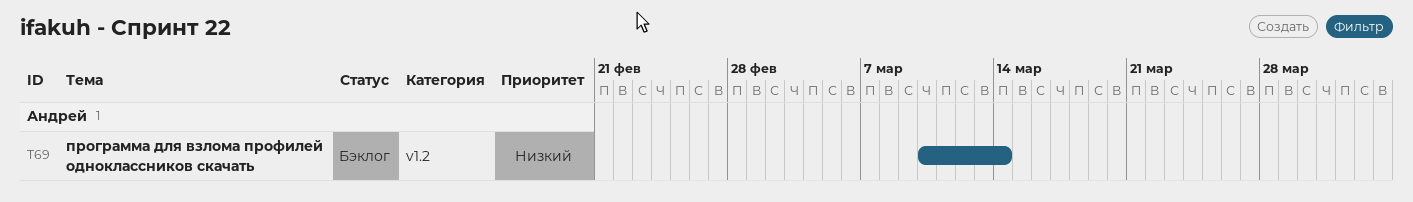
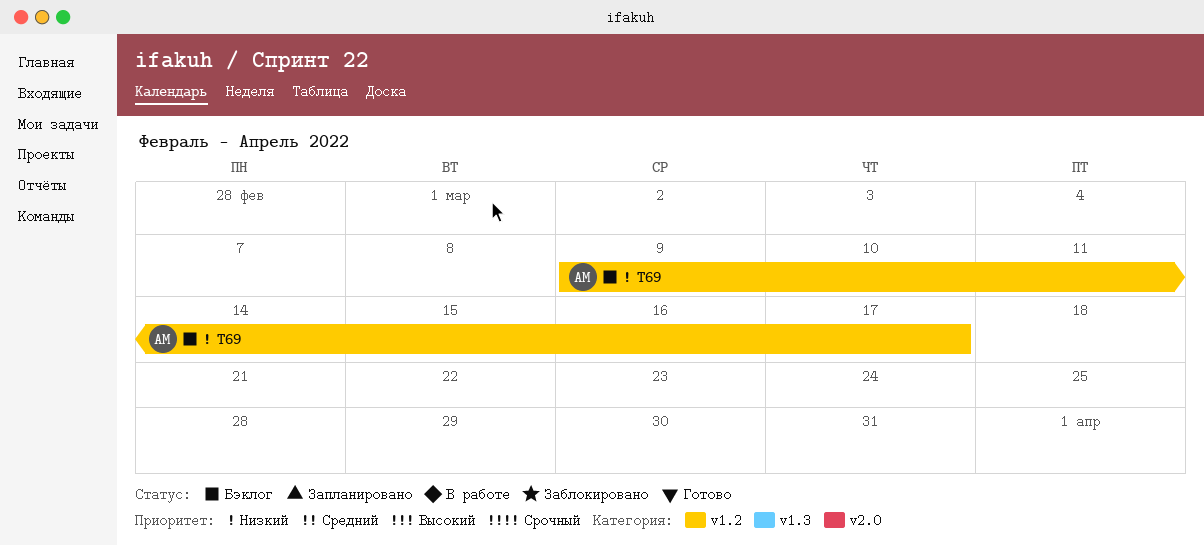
T69, start: Mar 10 -> Mar 9
T69, due: Mar 14 -> Mar 17

